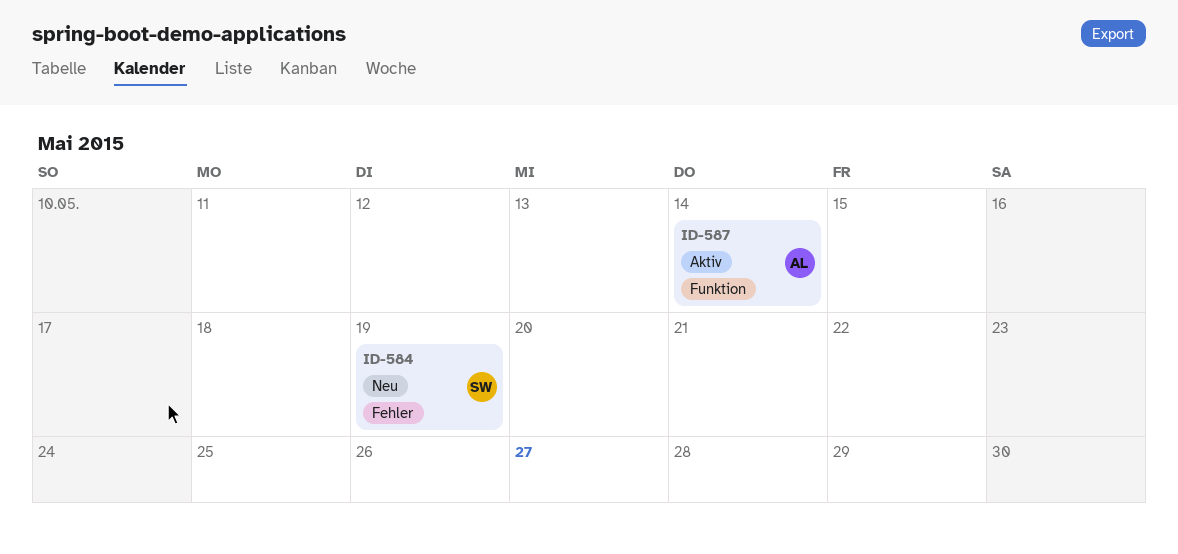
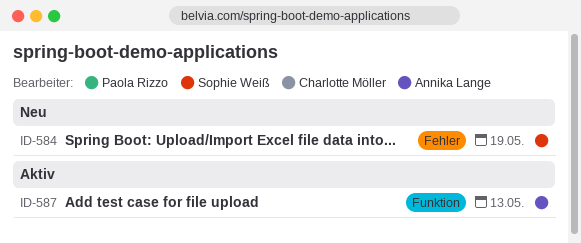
ID-587, due: May 14 -> May 13

